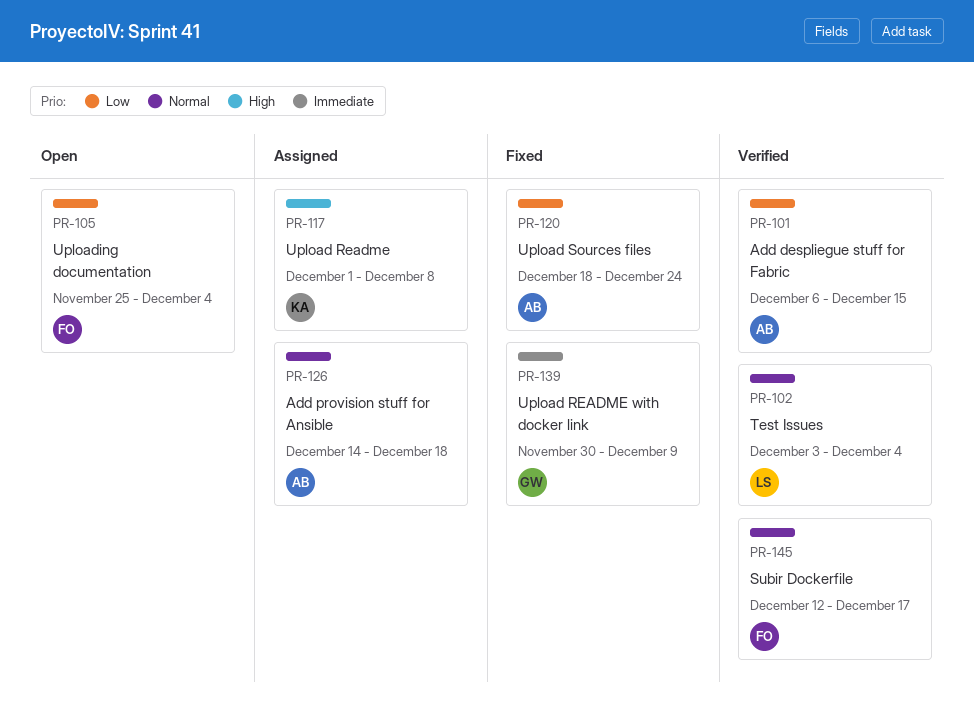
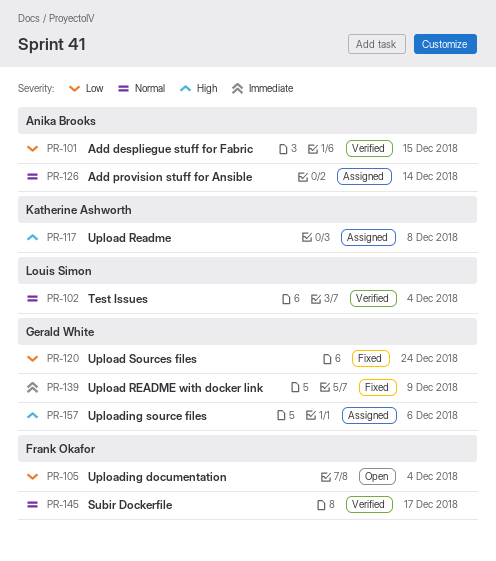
PR-120, owner: Anika Brooks -> Gerald White
PR-126, due: Dec 18 -> Dec 14
PR-157: none -> present

